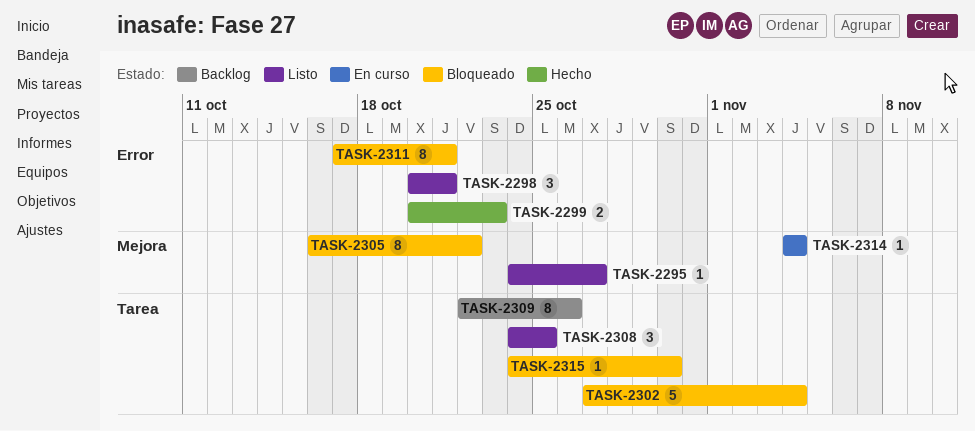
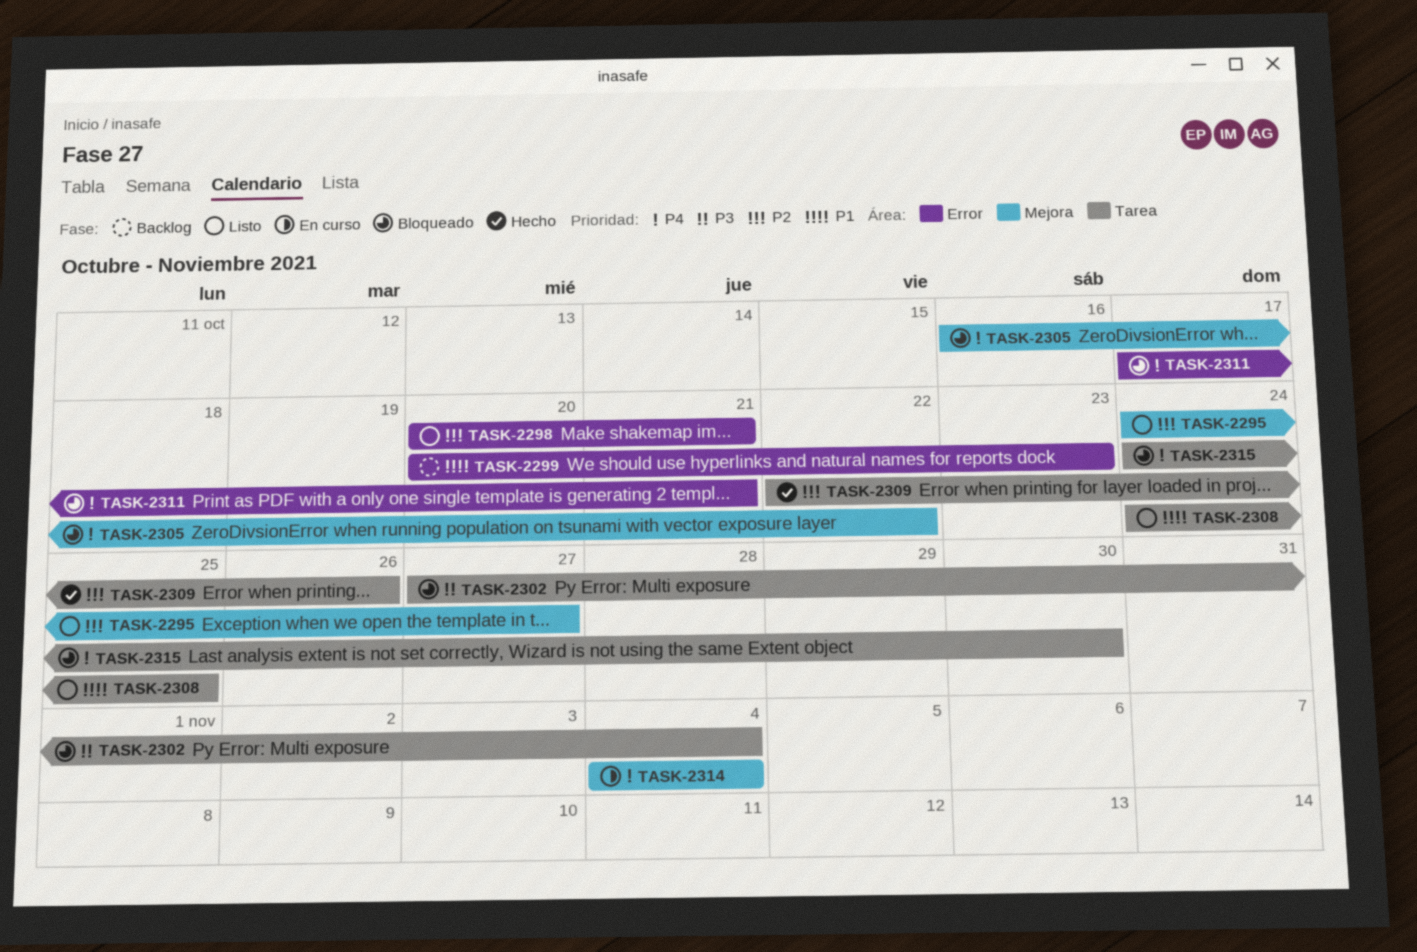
TASK-2299, status: Hecho -> Backlog
TASK-2309, status: Backlog -> Hecho

